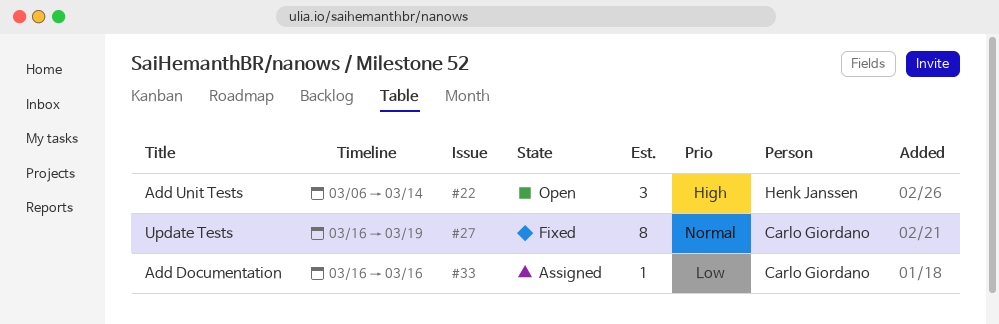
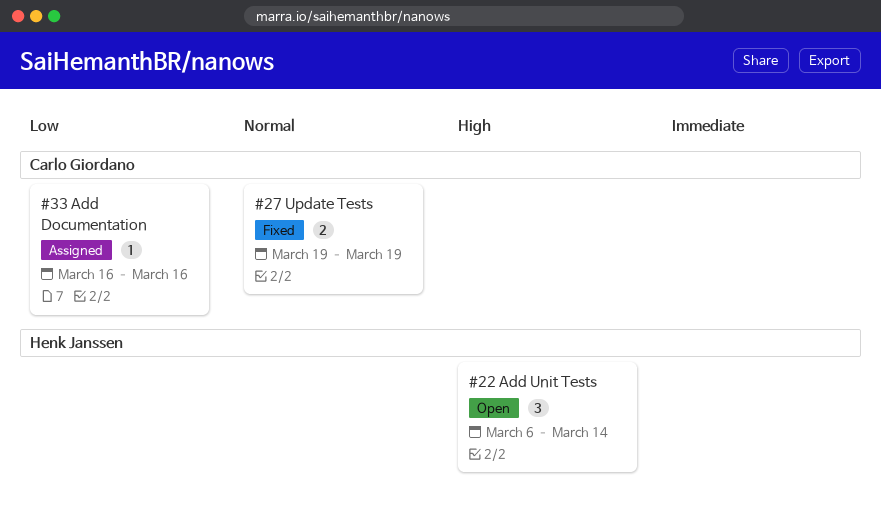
#27, estimate: 8 -> 2
#27, start: Mar 16 -> Mar 19

